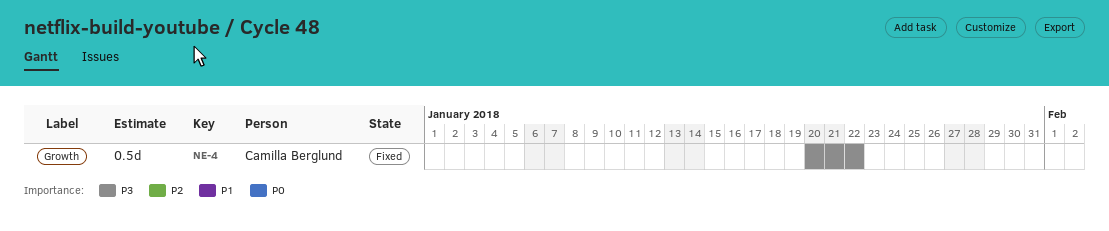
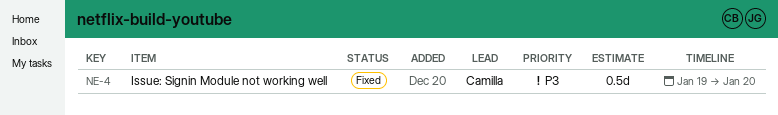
NE-4, start: Jan 20 -> Jan 19
NE-4, due: Jan 22 -> Jan 20

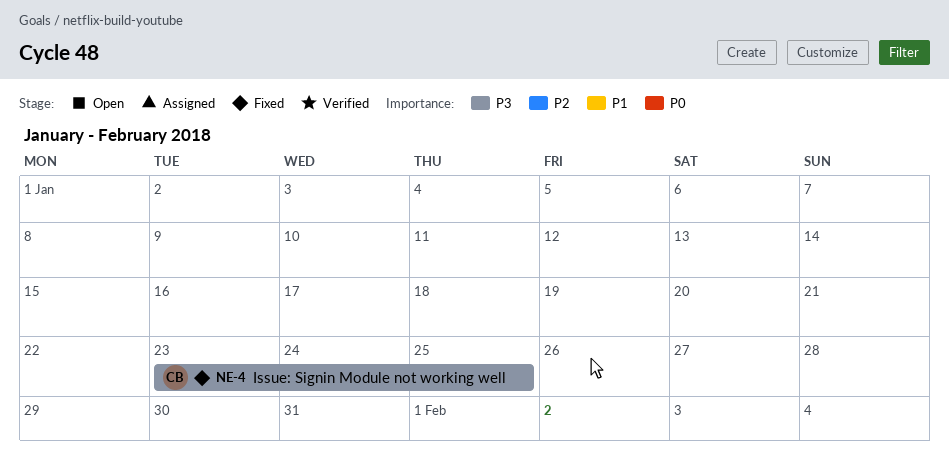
NE-4, start: Jan 19 -> Jan 23
NE-4, due: Jan 20 -> Jan 25

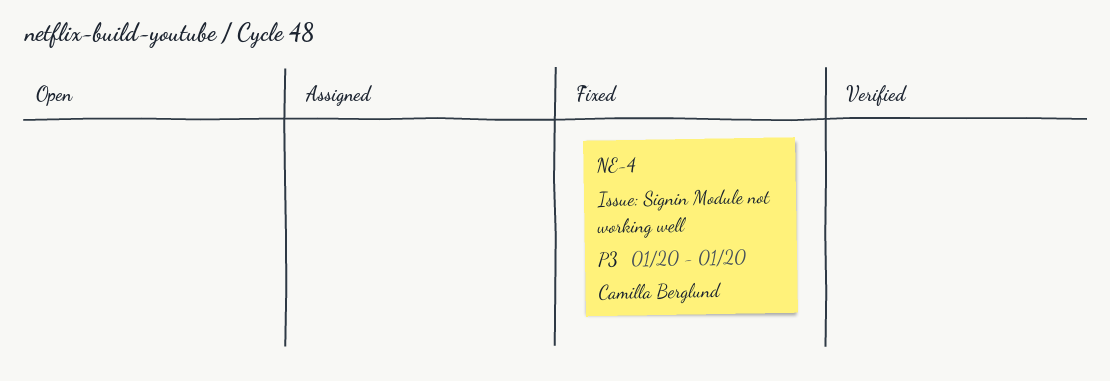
NE-4, start: Jan 23 -> Jan 20
NE-4, due: Jan 25 -> Jan 20

